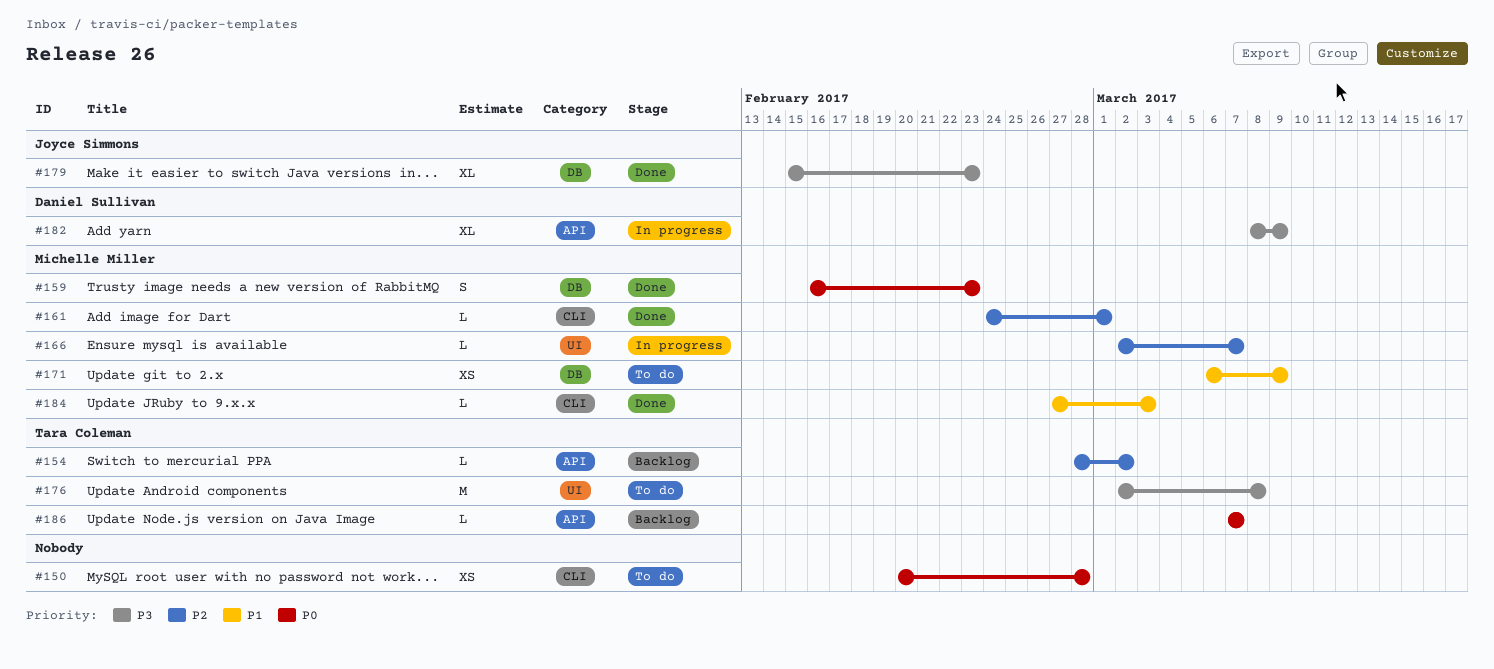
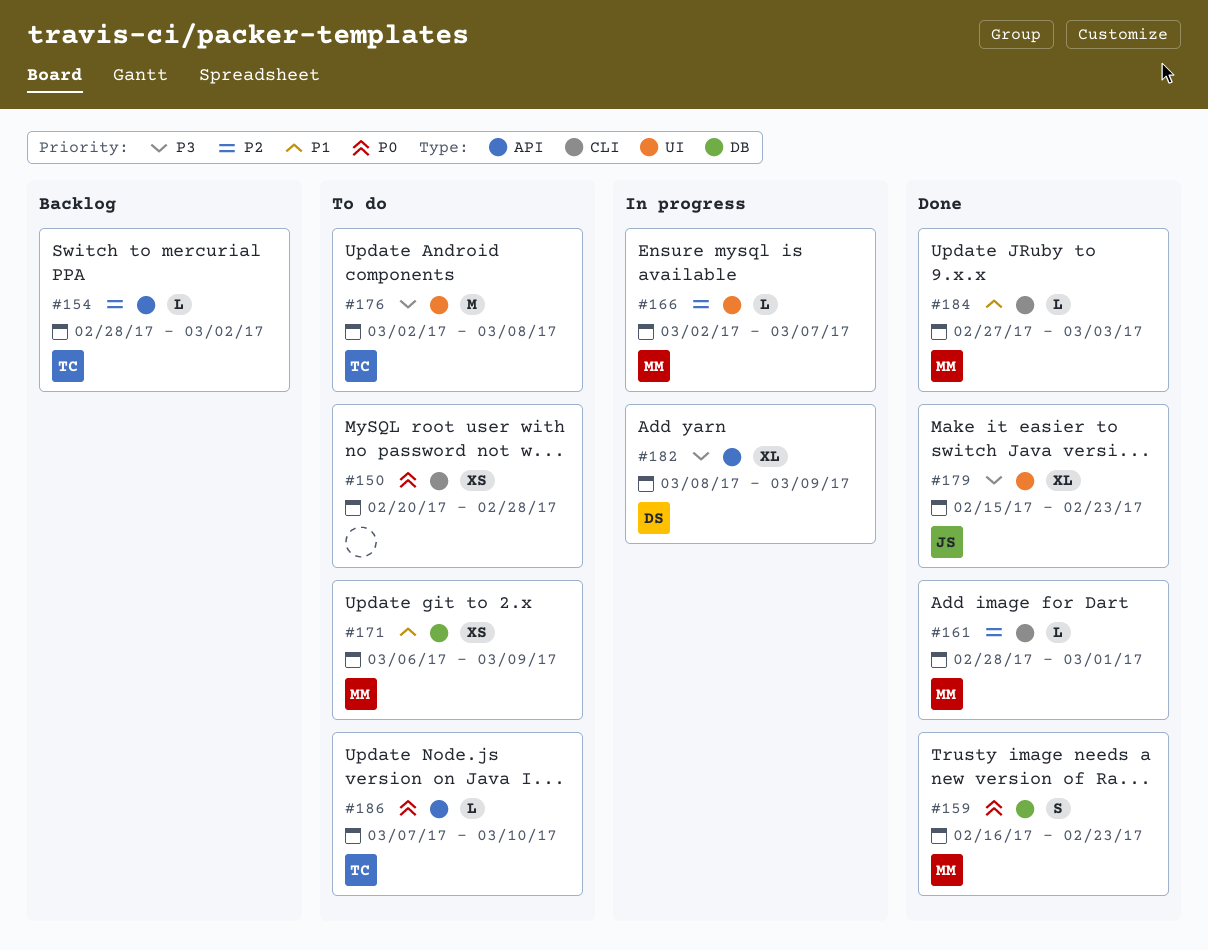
#161, start: Feb 24 -> Feb 28
#179, label: DB -> UI
#186, status: Backlog -> To do
#186, due: Mar 7 -> Mar 10

